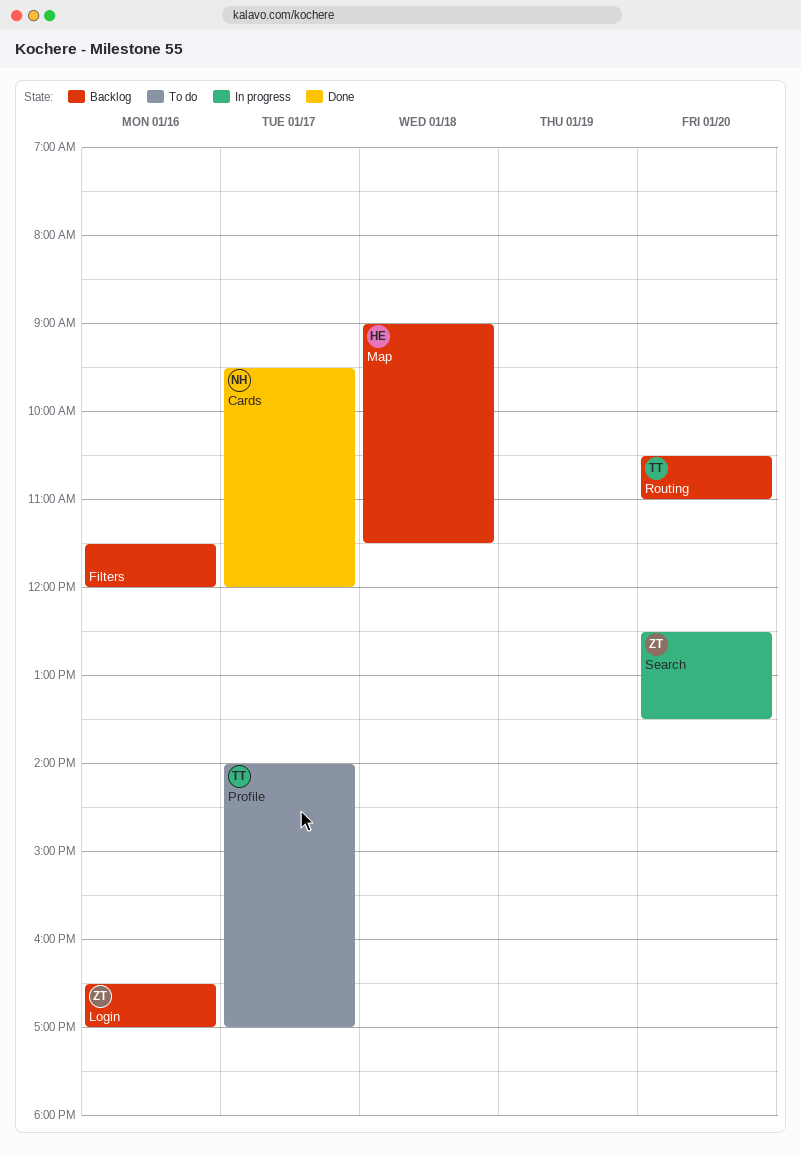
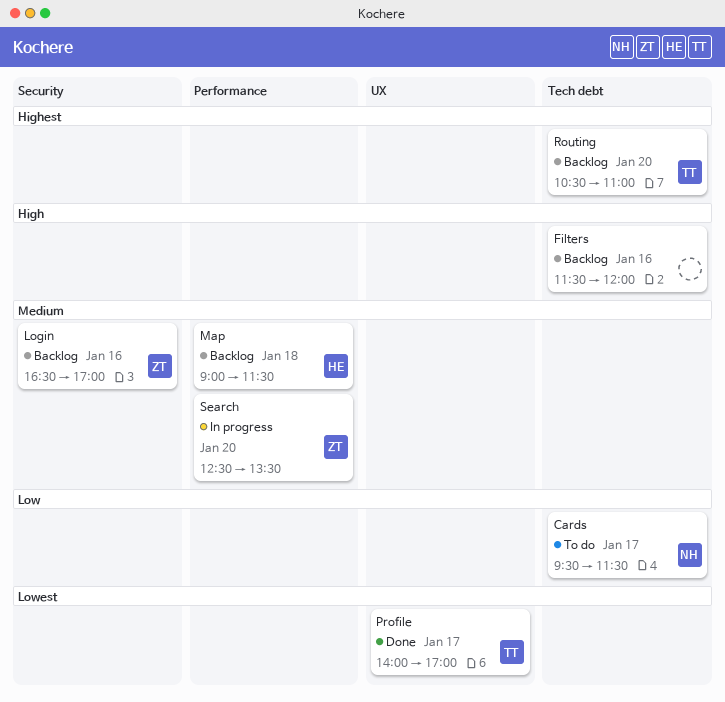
Cards, status: Done -> To do
Cards, ends: 12:00 -> 11:30
Profile, status: To do -> Done

